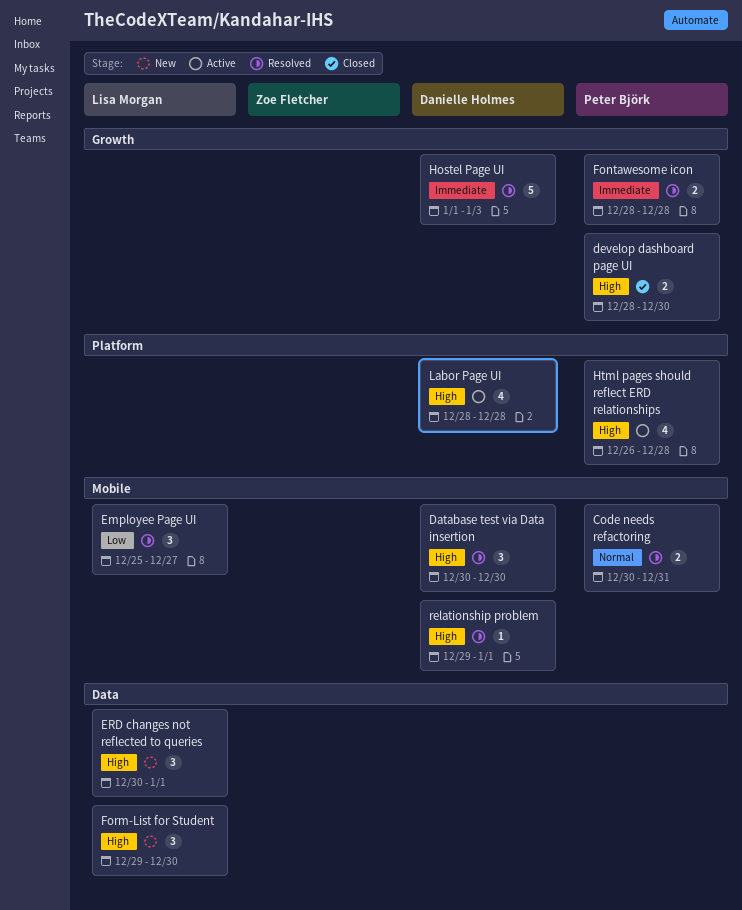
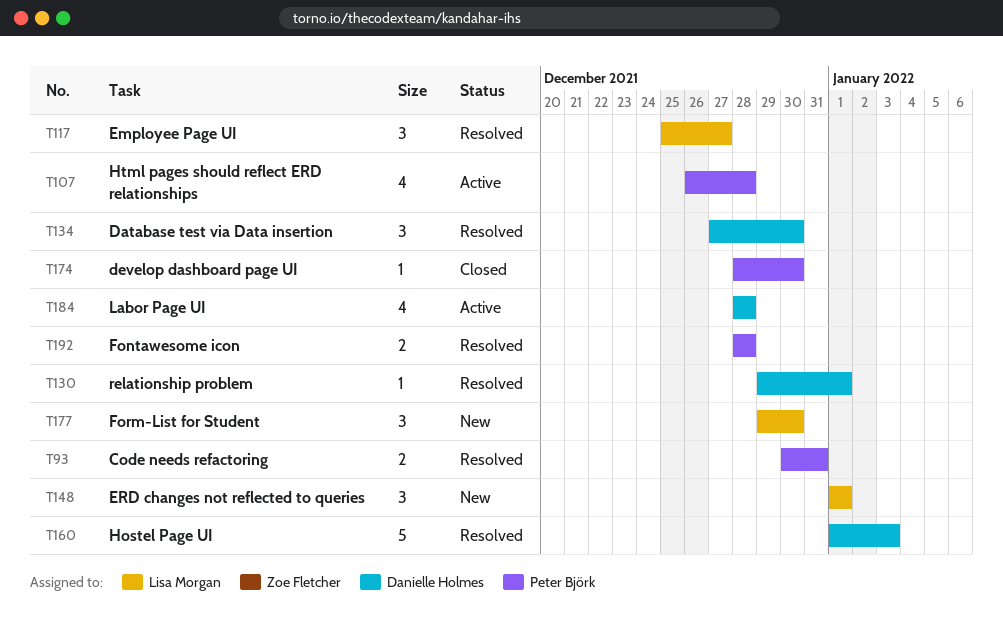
Database test via Data insertion, start: Dec 30 -> Dec 27
develop dashboard page UI, estimate: 2 -> 1
ERD changes not reflected to queries, start: Dec 30 -> Jan 1

